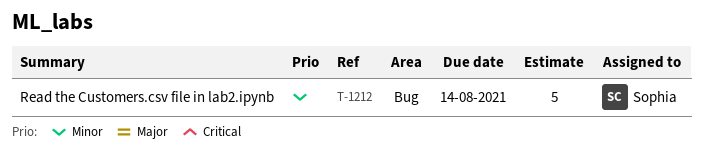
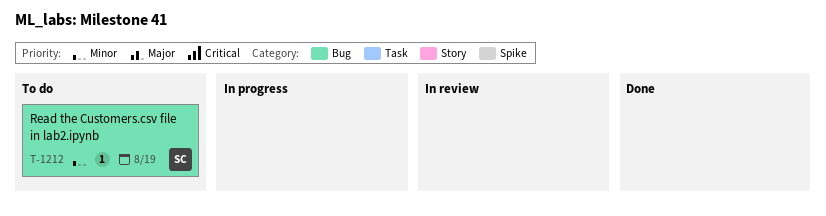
T-1212, estimate: 5 -> 1
T-1212, due: Aug 14 -> Aug 19

